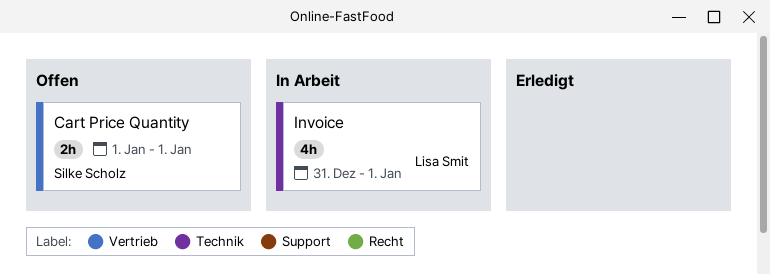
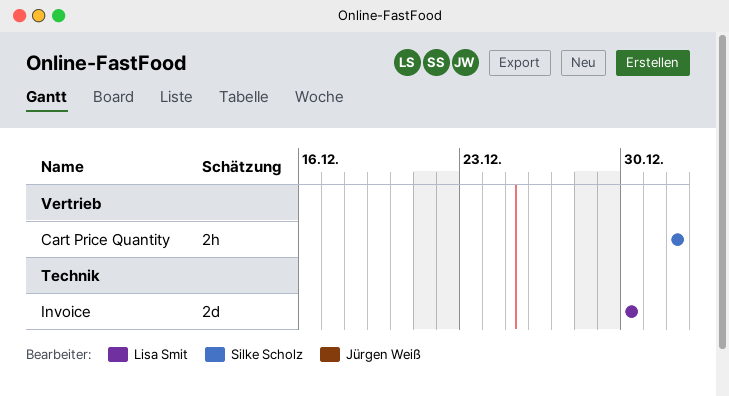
Invoice, estimate: 4h -> 2d
Invoice, start: Dec 31 -> Dec 30
Invoice, due: Jan 1 -> Dec 30

